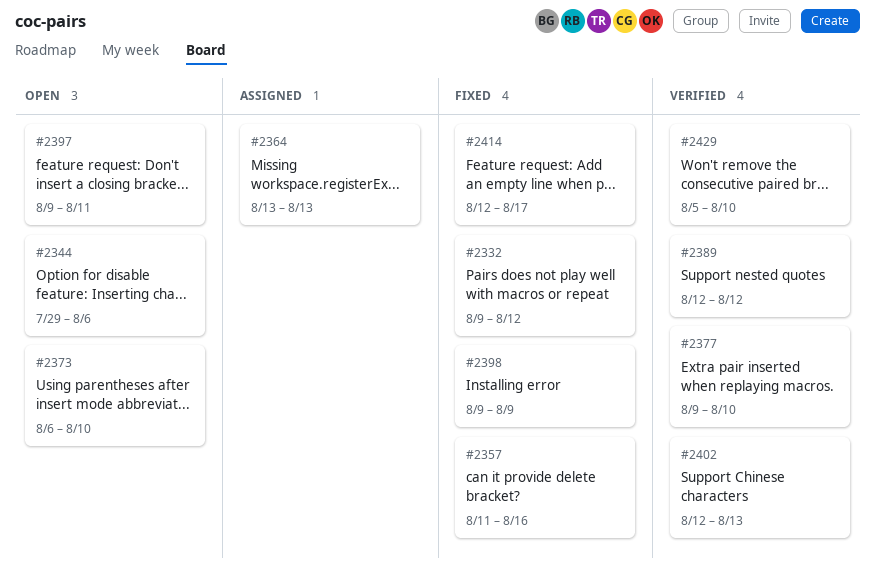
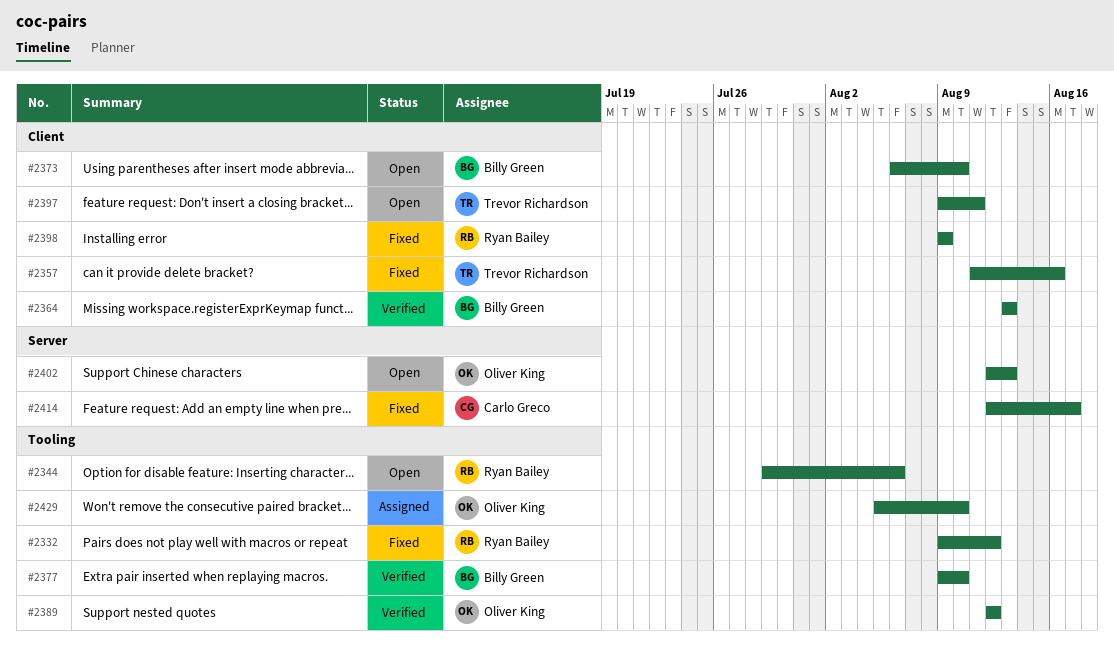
#2364, status: Assigned -> Verified
#2402, status: Verified -> Open
#2429, status: Verified -> Assigned

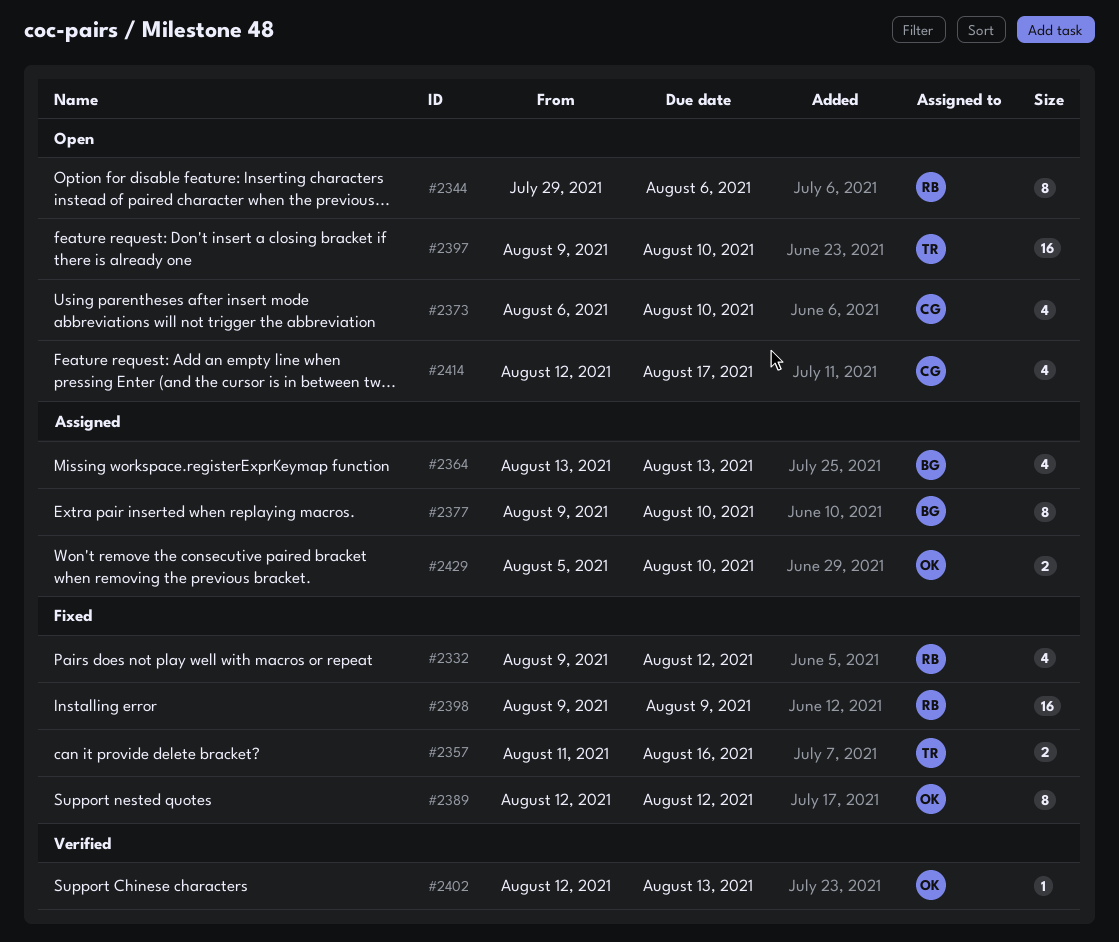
#2364, status: Verified -> Assigned
#2373, owner: Billy Green -> Carlo Greco
#2377, status: Verified -> Assigned
#2389, status: Verified -> Fixed
#2397, due: Aug 11 -> Aug 10
#2402, status: Open -> Verified
#2414, status: Fixed -> Open

